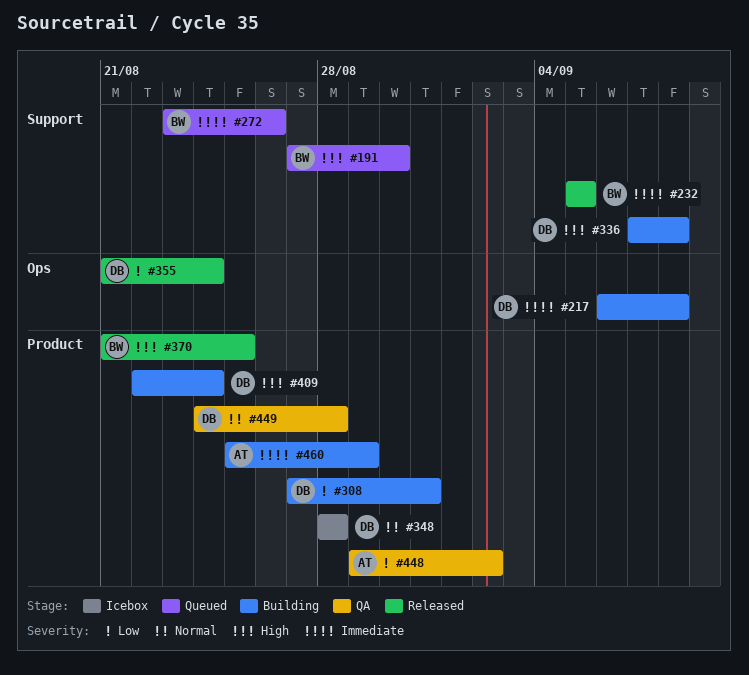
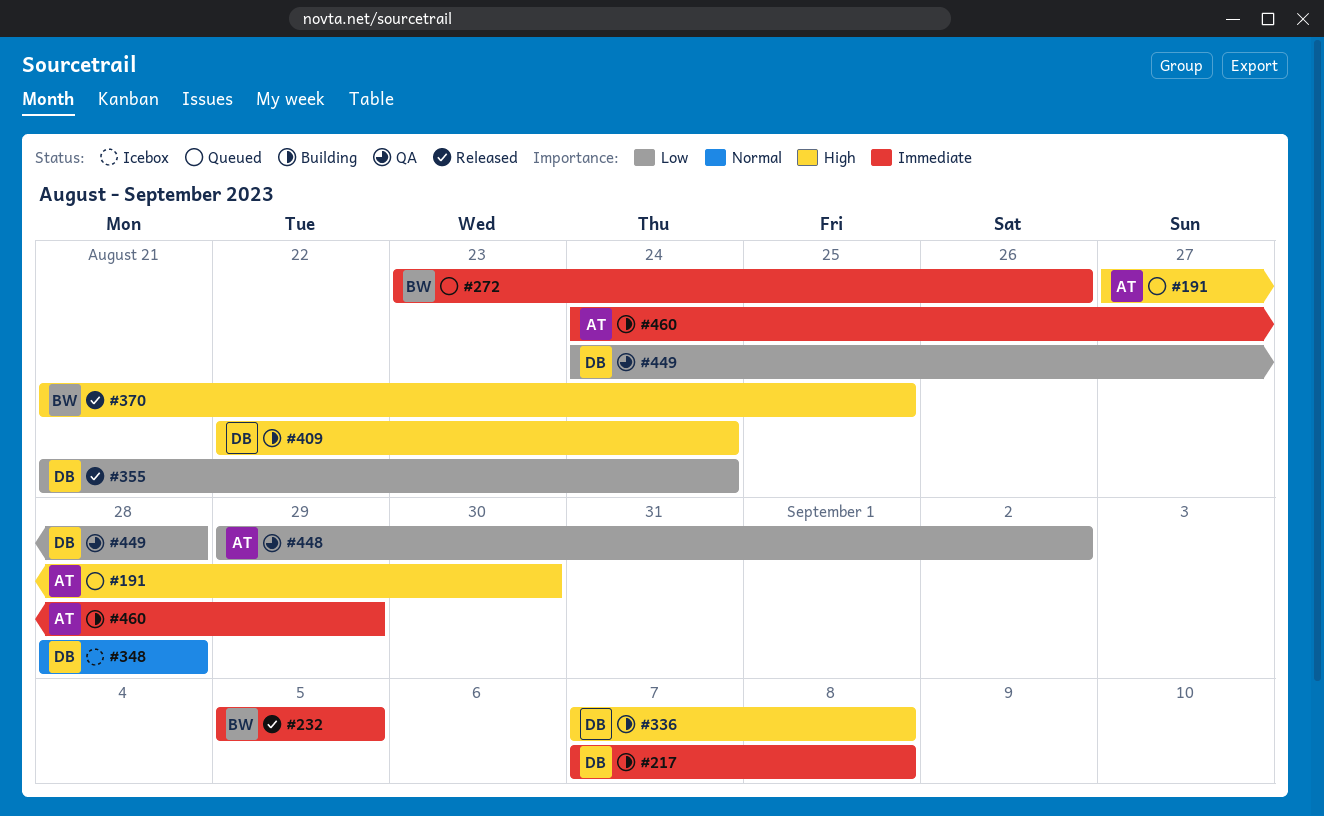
#191, owner: BW -> AT
#217, start: Sep 6 -> Sep 7
#308: present -> none
#449, priority: Normal -> Low
#460, start: Aug 25 -> Aug 24

